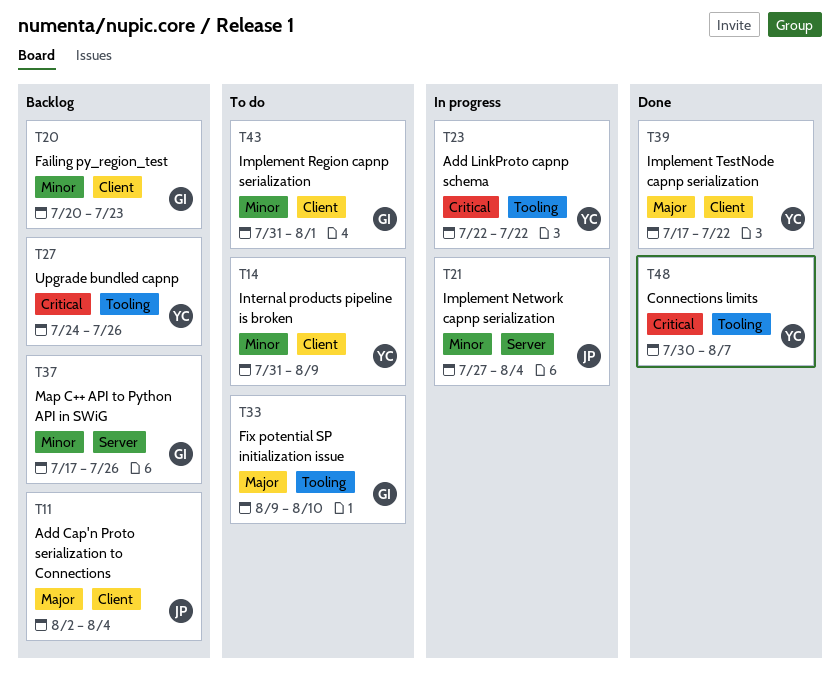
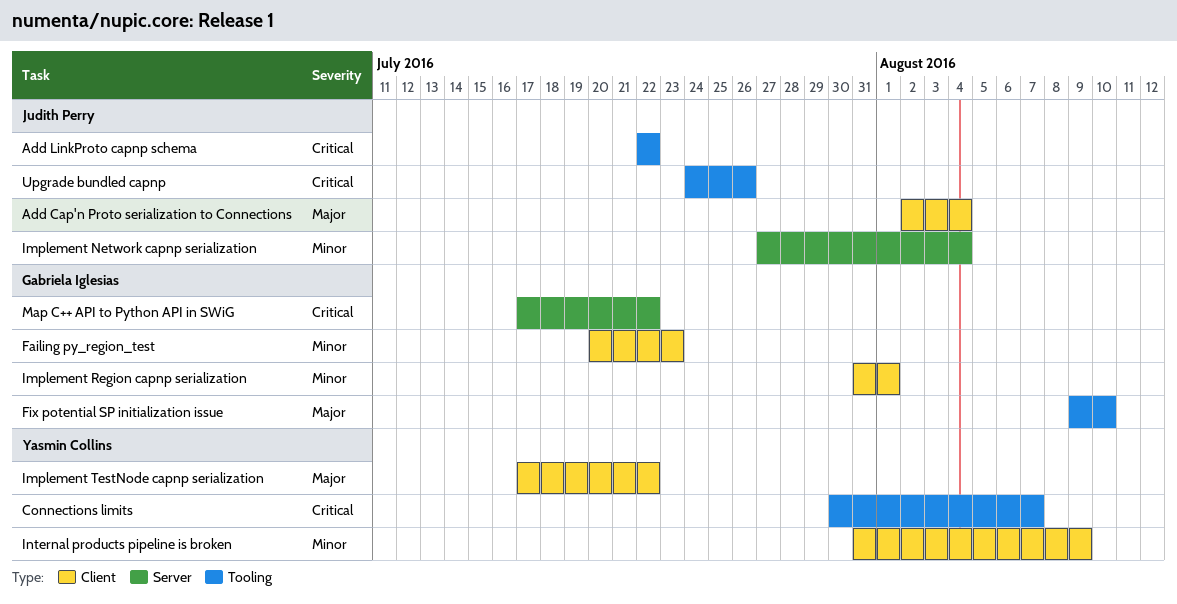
Add LinkProto capnp schema, owner: Yasmin Collins -> Judith Perry
Map C++ API to Python API in SWiG, priority: Minor -> Critical
Map C++ API to Python API in SWiG, due: Jul 26 -> Jul 22
Upgrade bundled capnp, owner: Yasmin Collins -> Judith Perry

